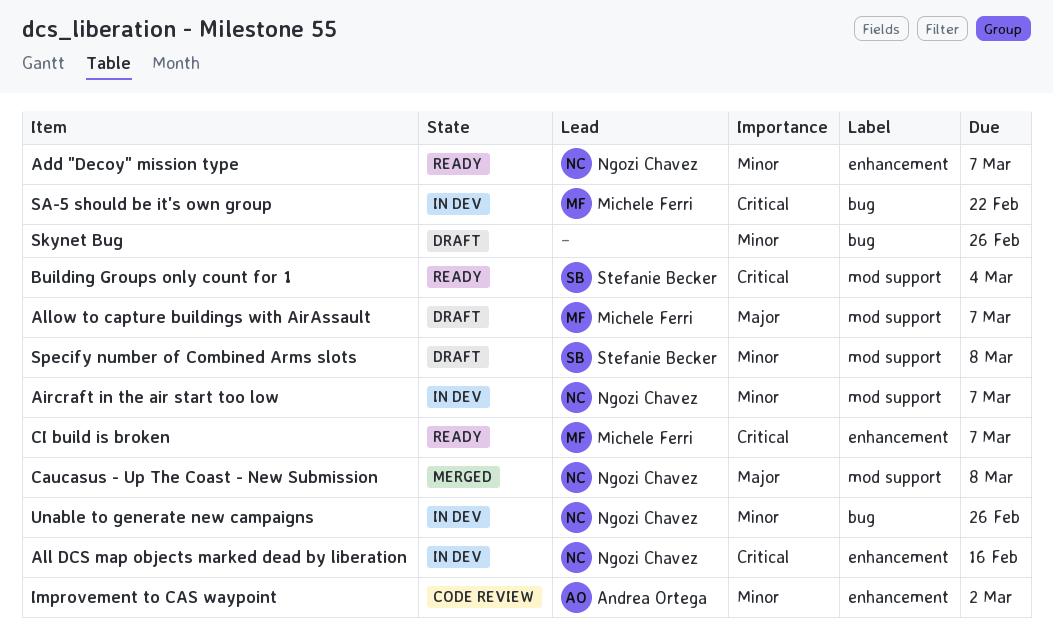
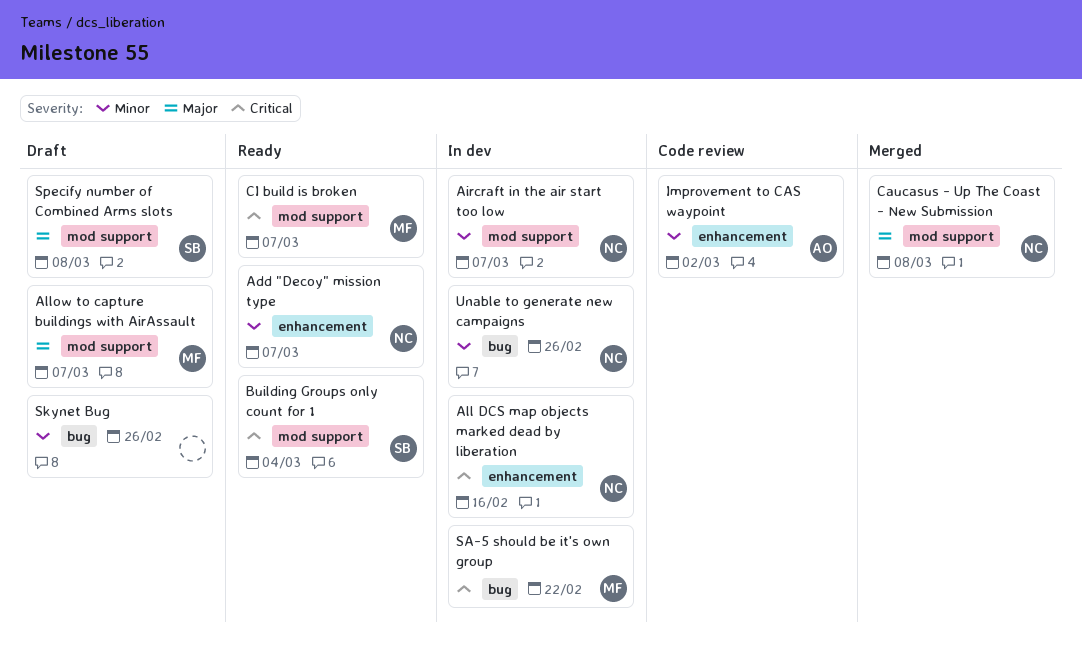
CI build is broken, label: enhancement -> mod support
Specify number of Combined Arms slots, priority: Minor -> Major

